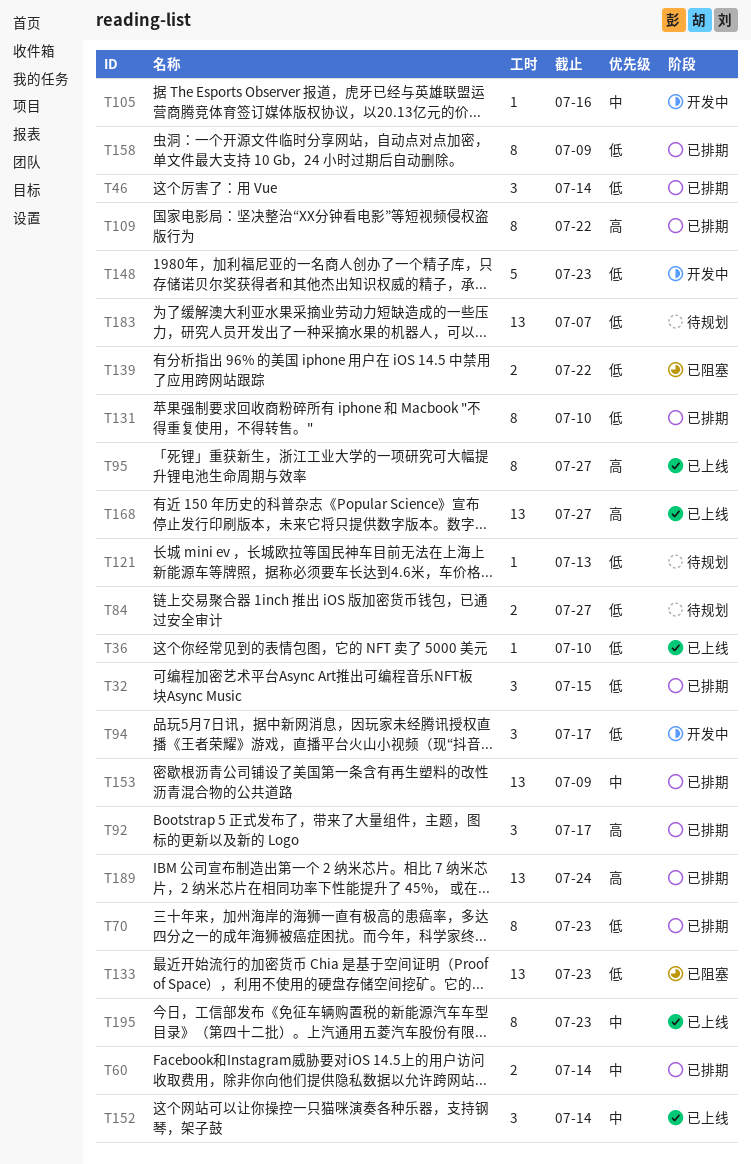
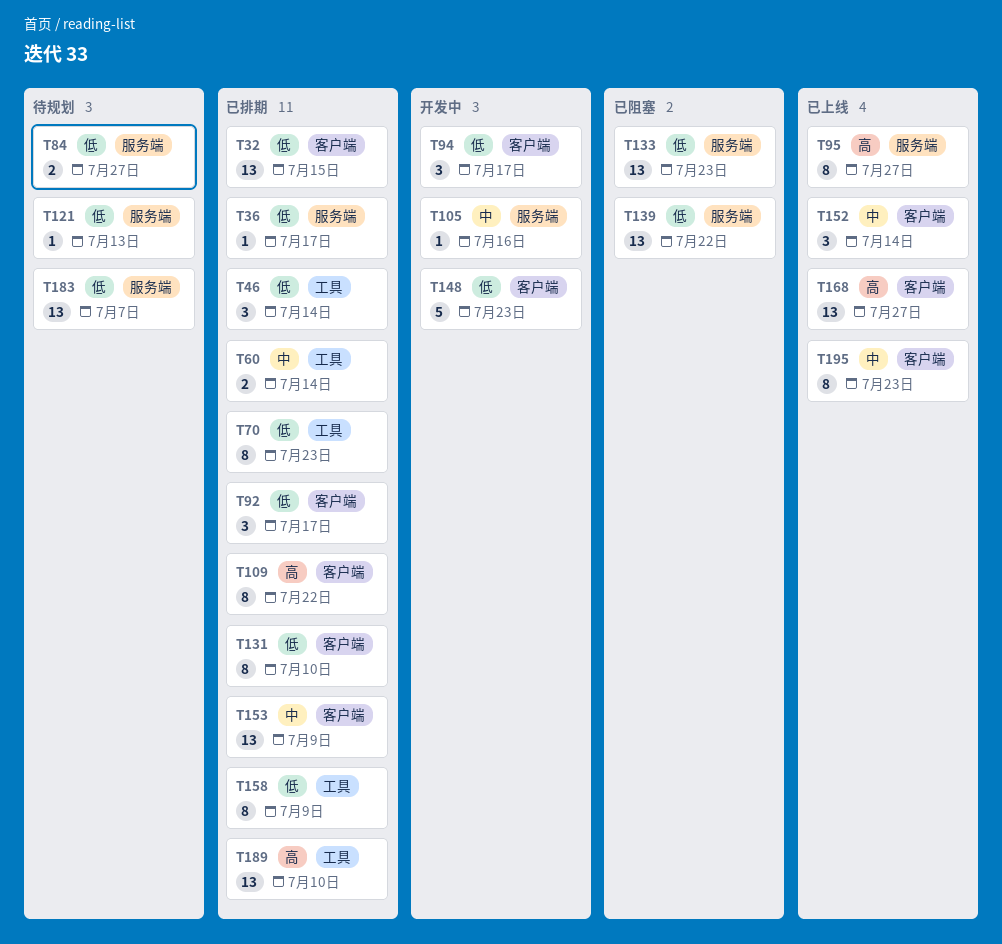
T32, estimate: 3 -> 13
T36, status: 已上线 -> 已排期
T36, due: Jul 10 -> Jul 17
T92, priority: 高 -> 低
T139, estimate: 2 -> 13
T189, due: Jul 24 -> Jul 10

